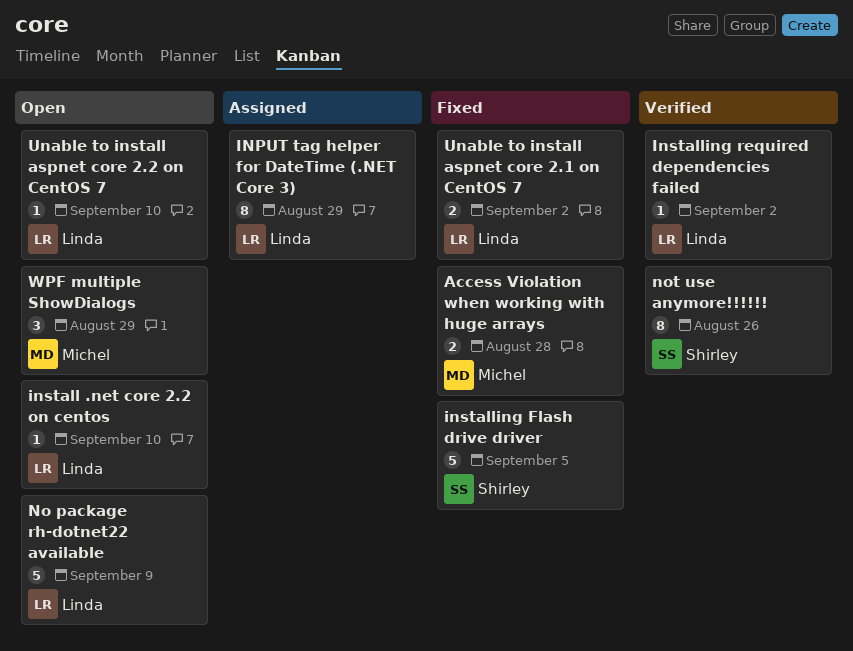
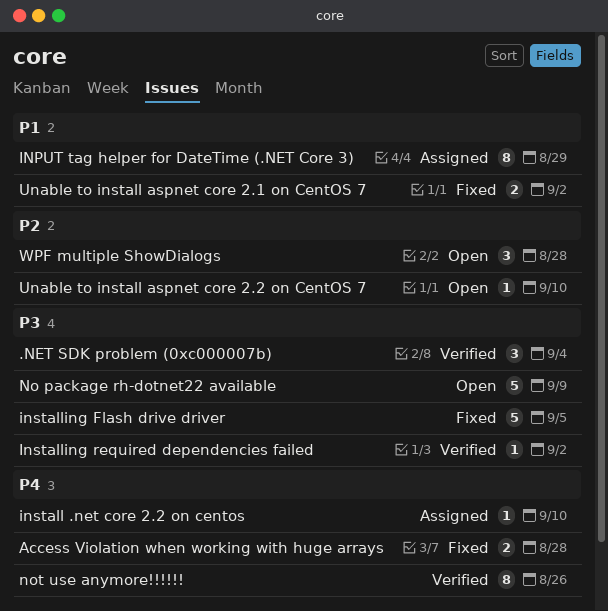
.NET SDK problem (0xc000007b): none -> present
install .net core 2.2 on centos, status: Open -> Assigned
WPF multiple ShowDialogs, due: Aug 29 -> Aug 28

